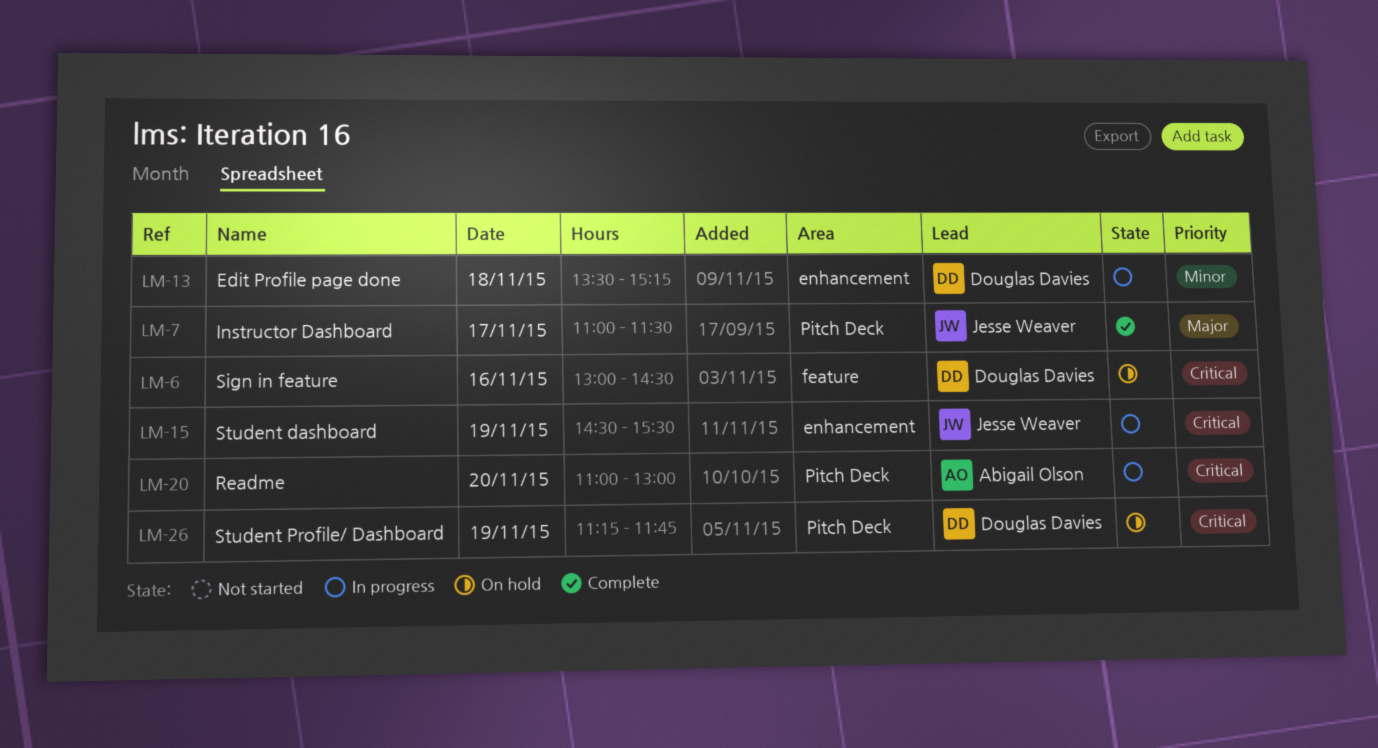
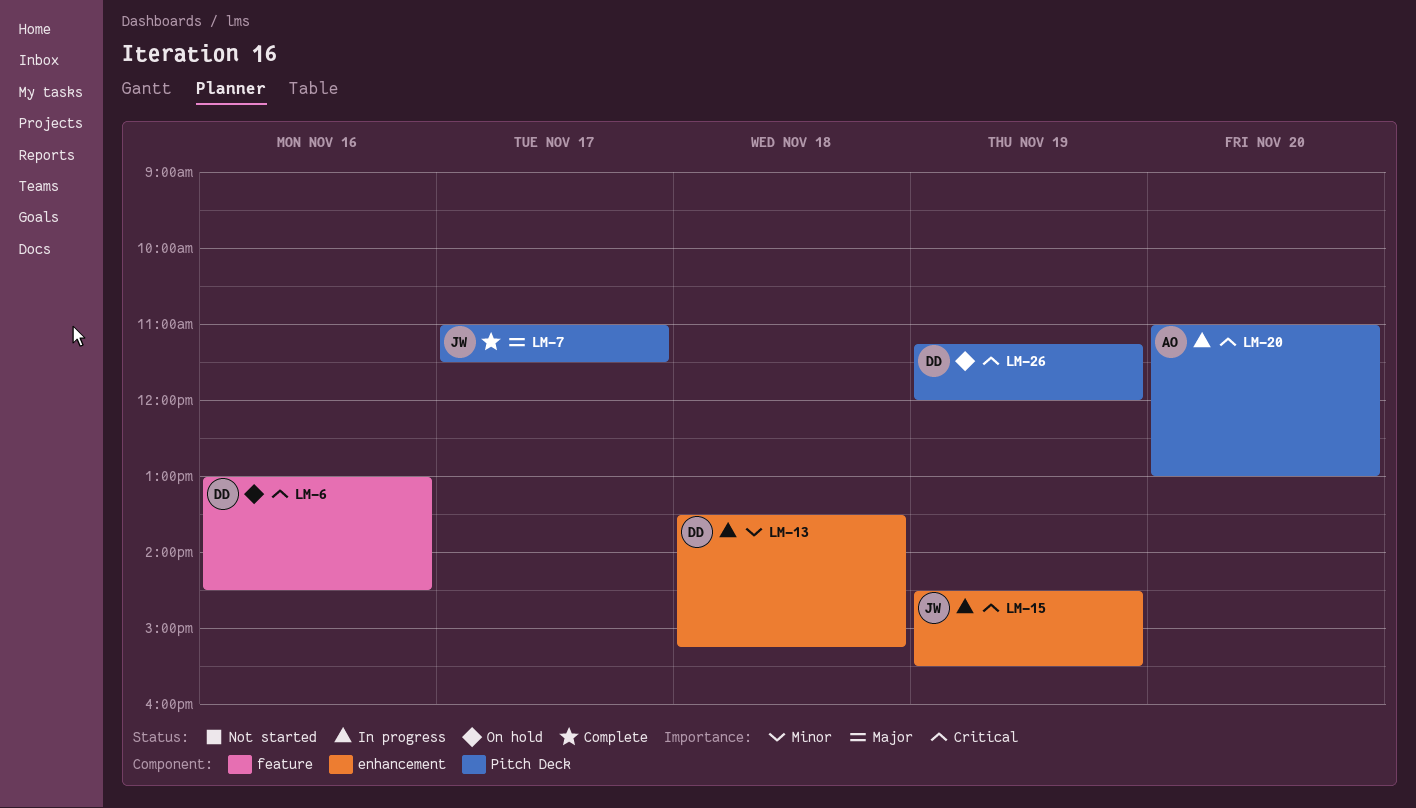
LM-26, ends: 11:45 -> 12:00

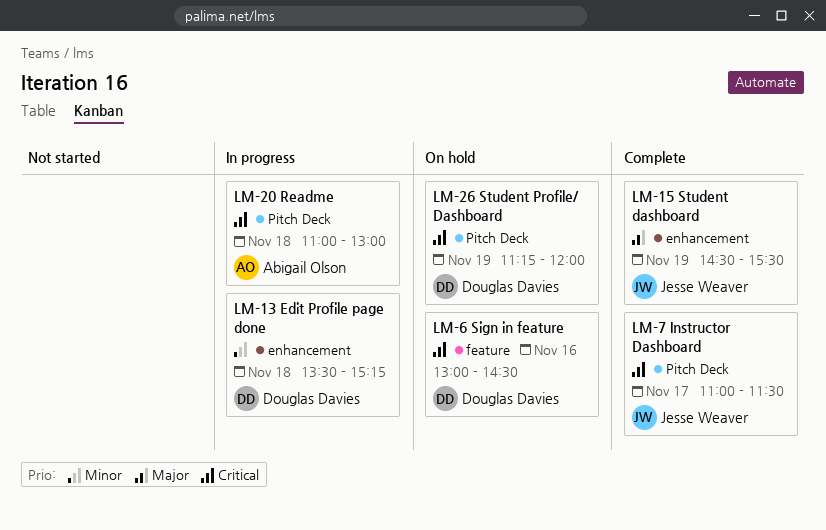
LM-7, priority: Major -> Critical
LM-15, status: In progress -> Complete
LM-15, priority: Critical -> Major
LM-20, day: Nov 20 -> Nov 18

